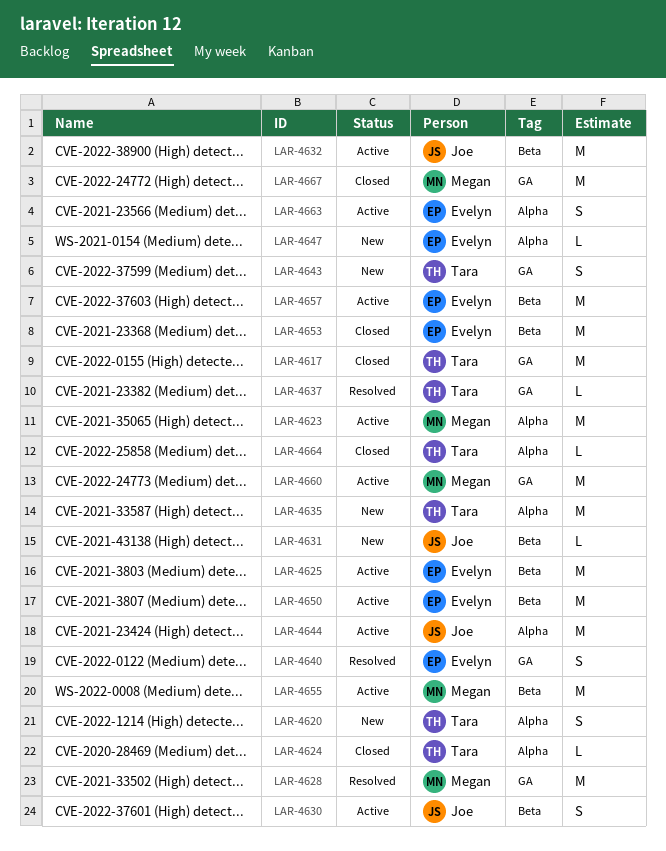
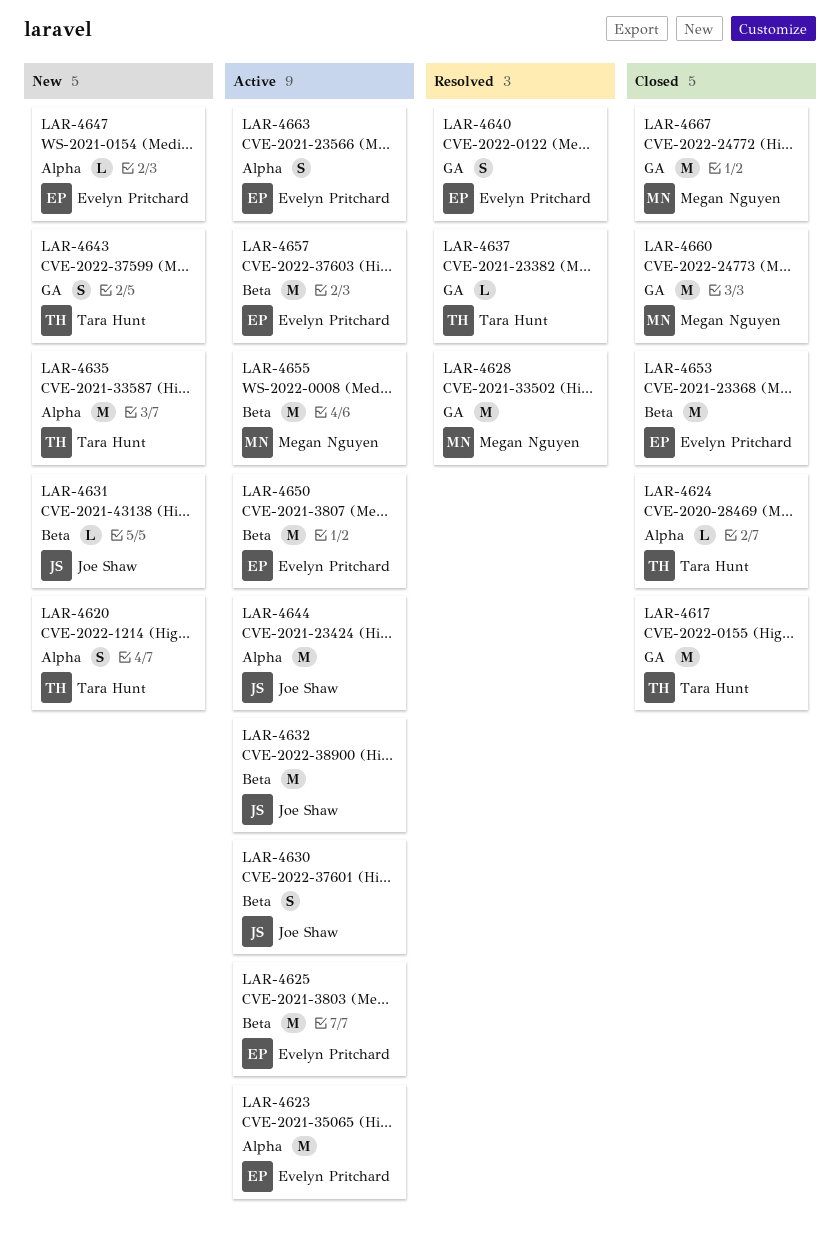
LAR-4623, owner: Megan Nguyen -> Evelyn Pritchard
LAR-4660, status: Active -> Closed
LAR-4664: present -> none

